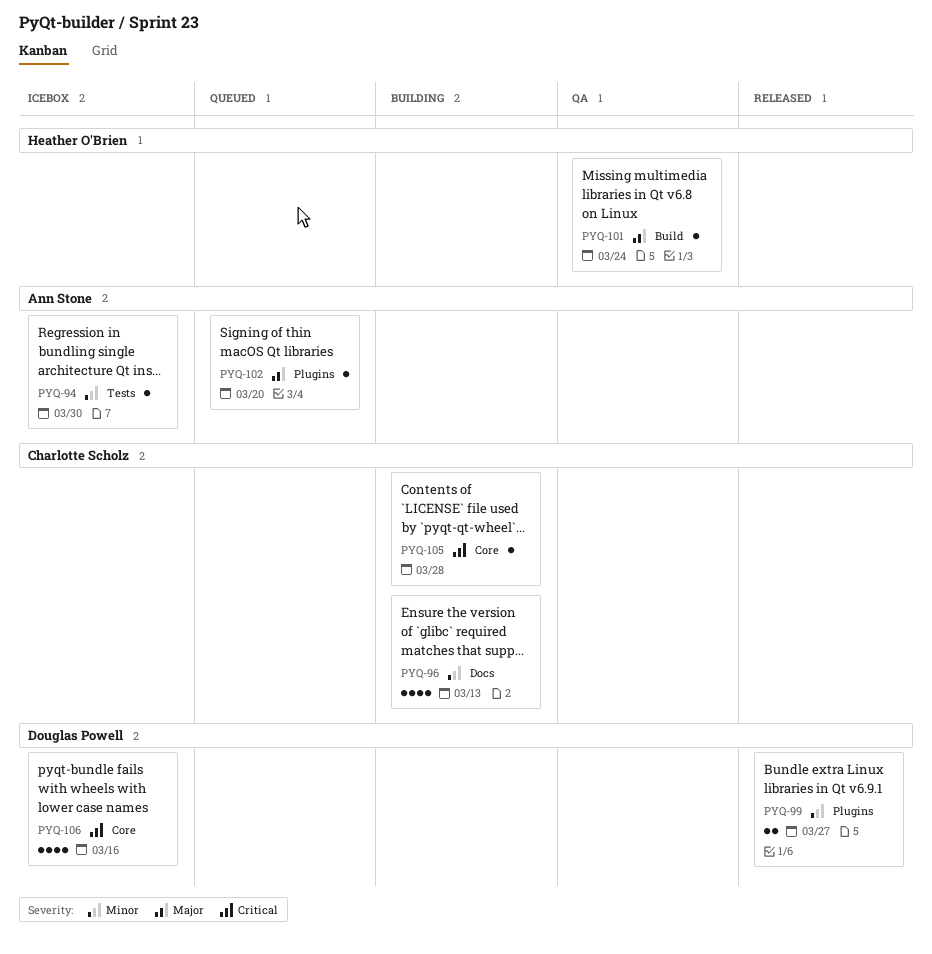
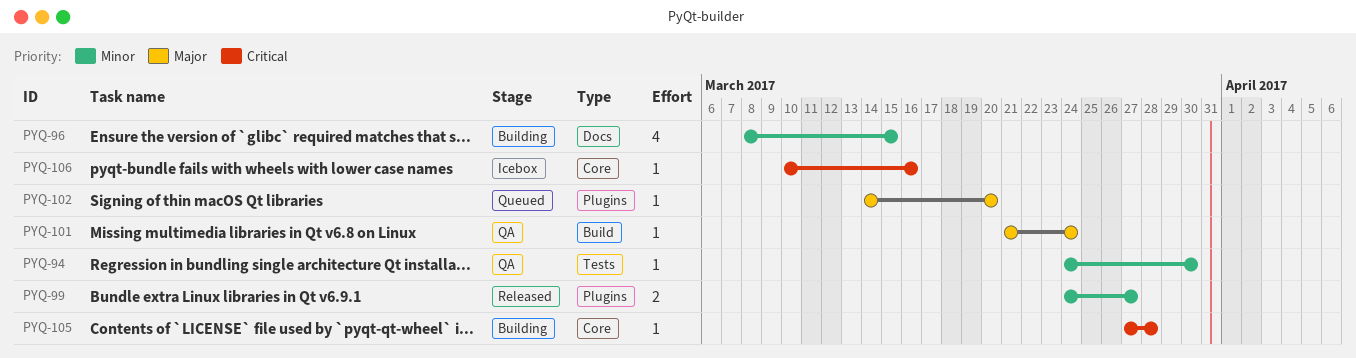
PYQ-94, status: Icebox -> QA
PYQ-96, due: Mar 13 -> Mar 15
PYQ-106, estimate: 4 -> 1

